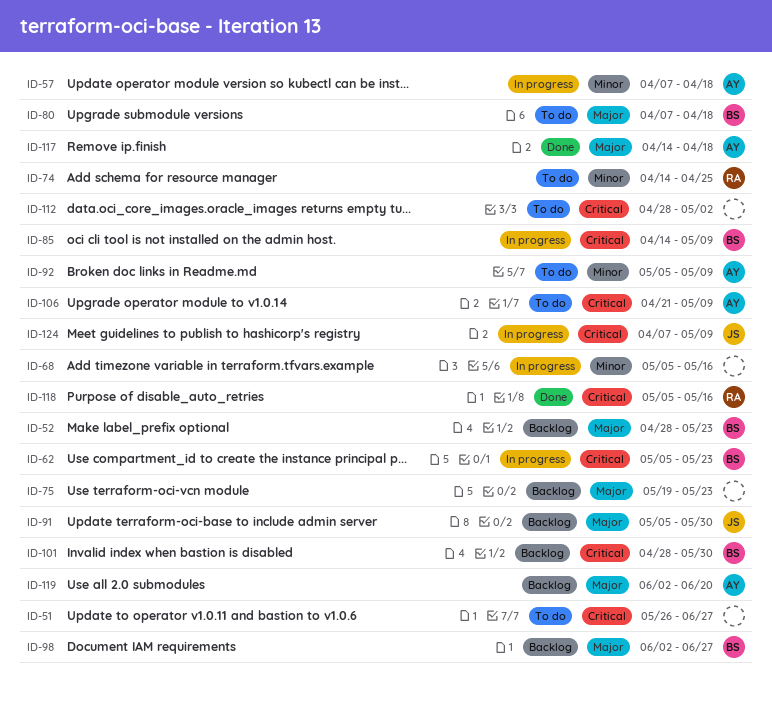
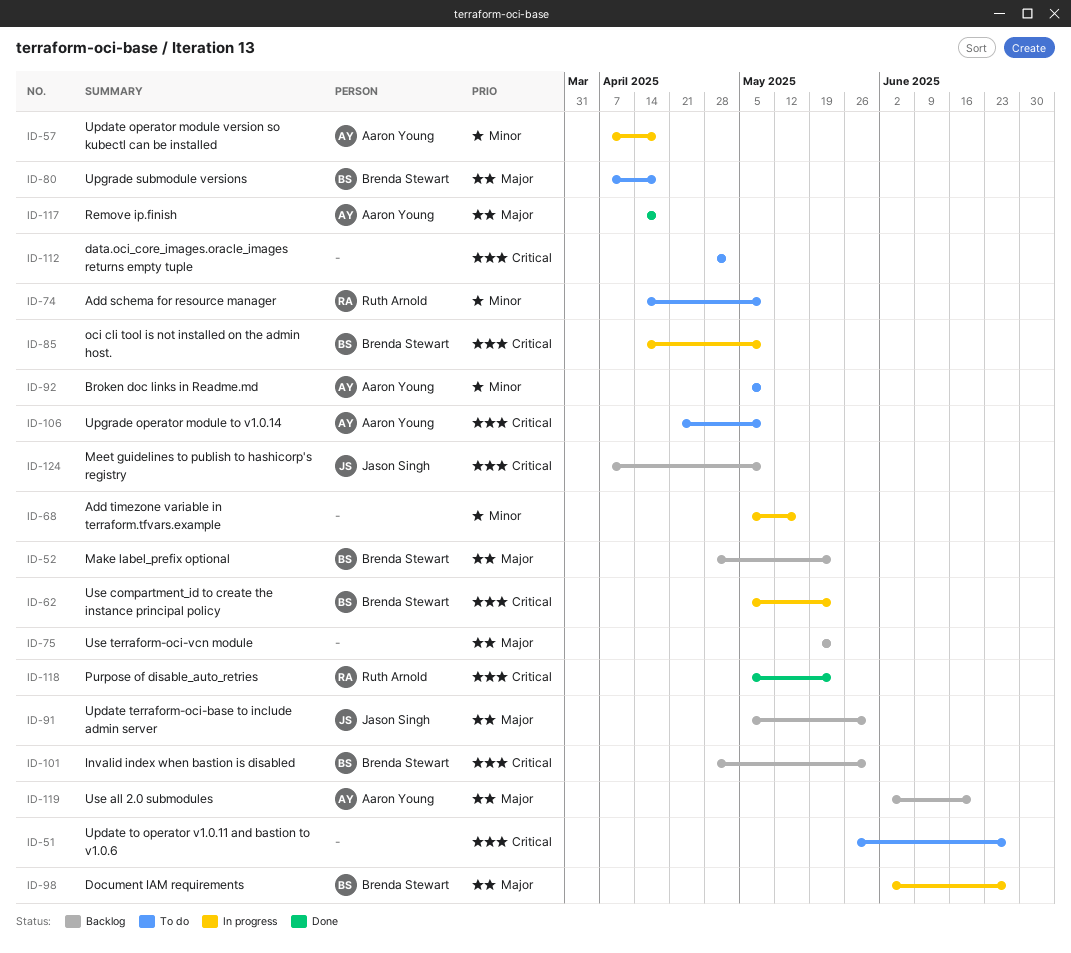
ID-74, due: Apr 25 -> May 9
ID-98, status: Backlog -> In progress
ID-118, due: May 16 -> May 23
ID-124, status: In progress -> Backlog

